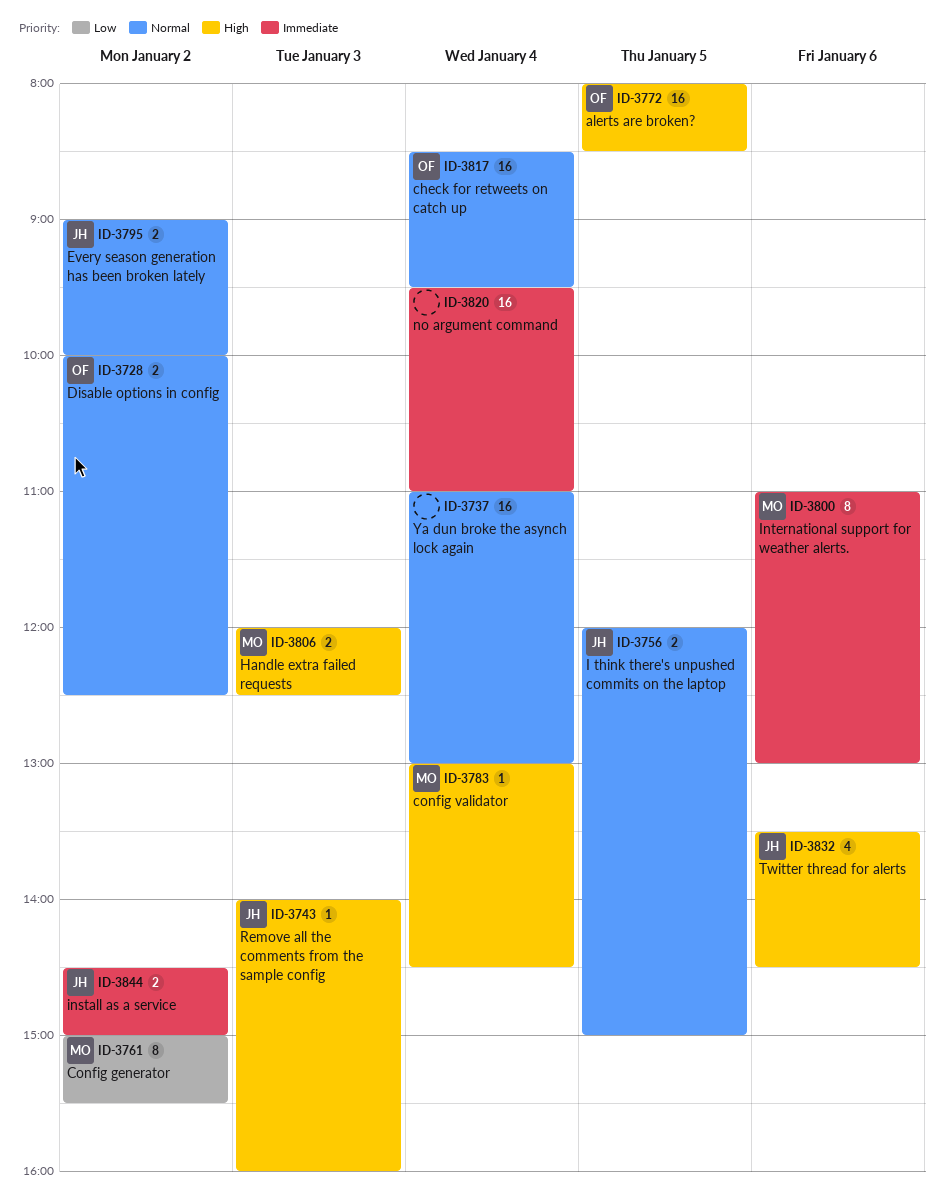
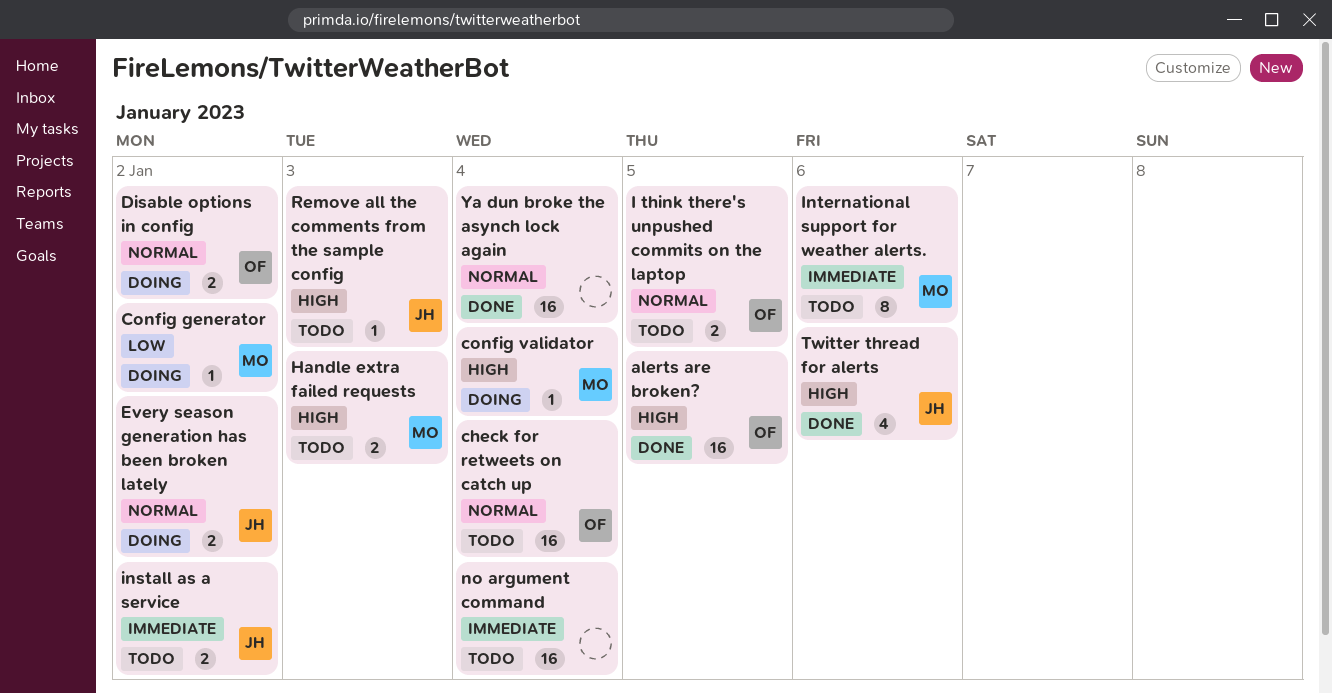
Config generator, estimate: 8 -> 1
I think there's unpushed commits on the laptop, owner: JH -> OF

